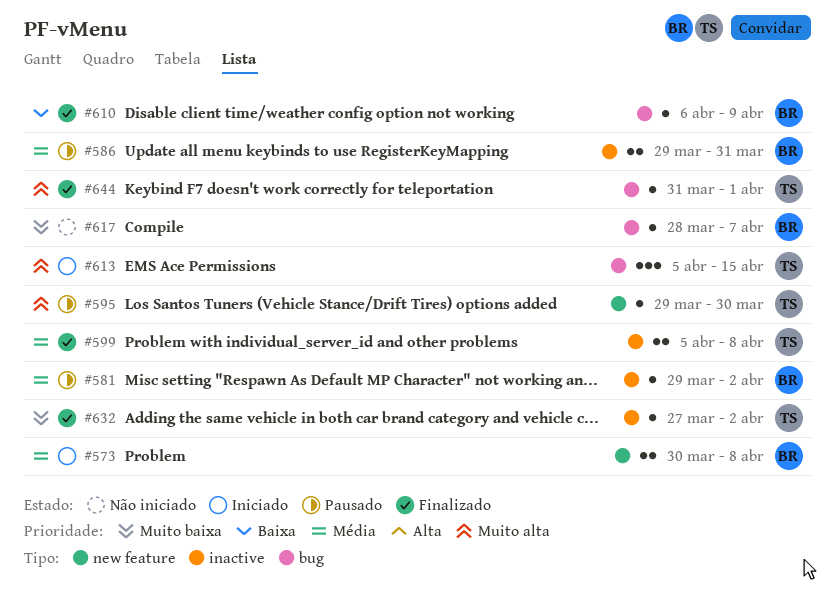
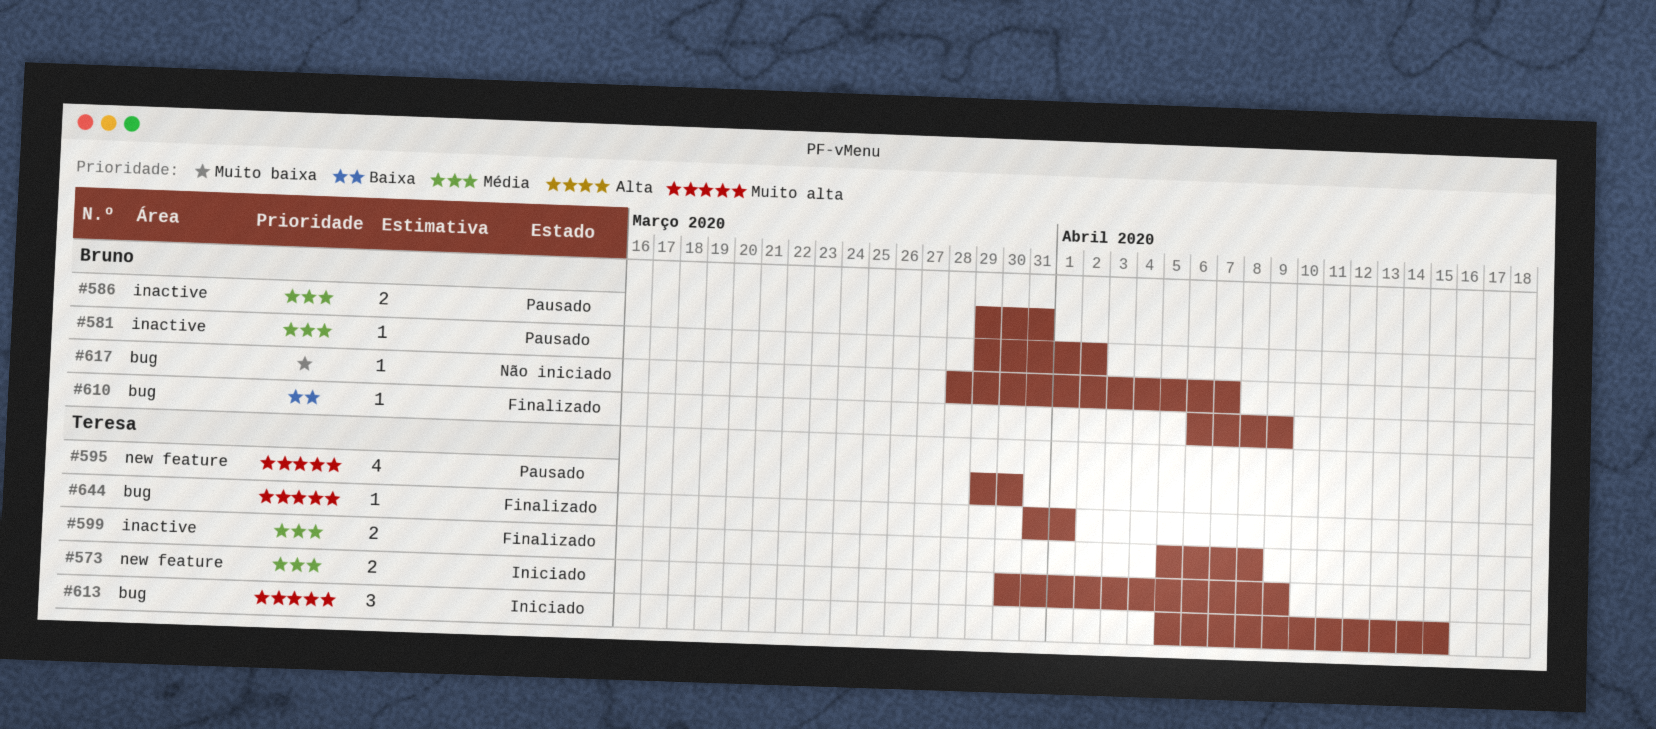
#573, owner: Bruno -> Teresa
#573, due: Apr 8 -> Apr 9
#595, estimate: 1 -> 4
#632: present -> none

